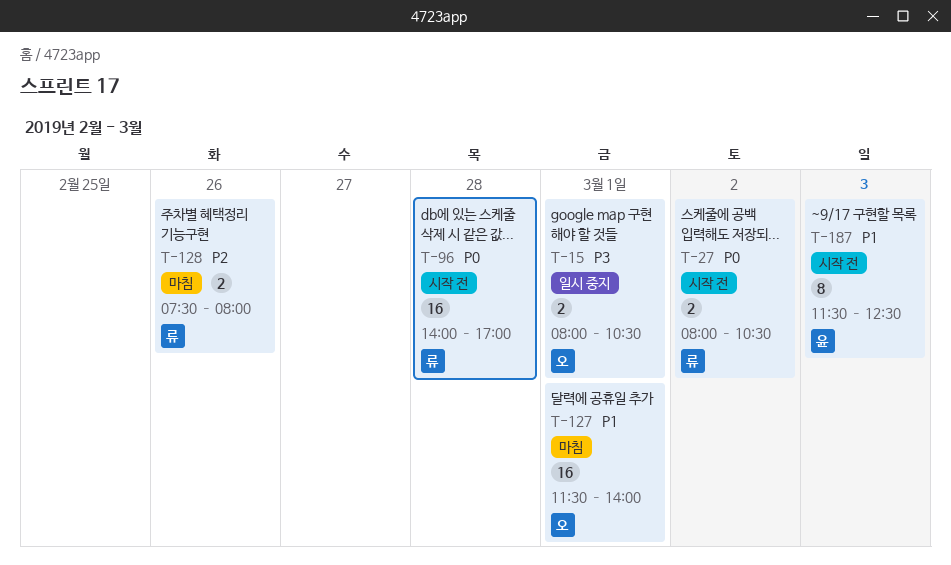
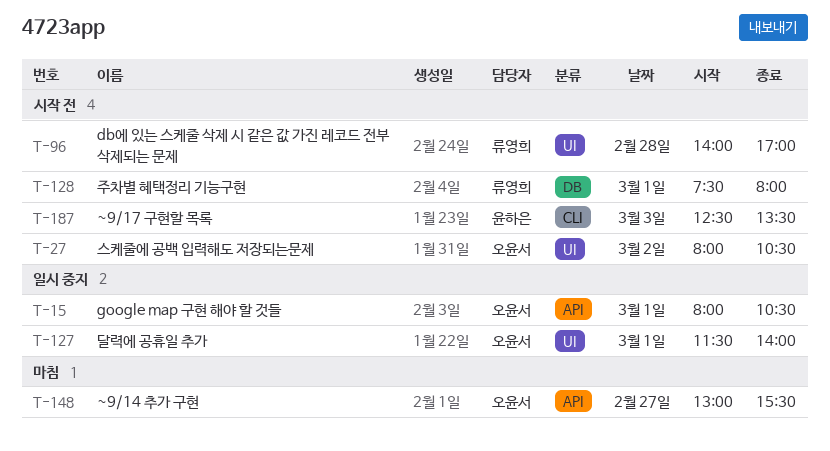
T-27, owner: 류영희 -> 오윤서
T-127, status: 마침 -> 일시 중지
T-128, status: 마침 -> 시작 전
T-128, day: Feb 26 -> Mar 1
T-148: none -> present
T-187, begins: 11:30 -> 12:30
T-187, ends: 12:30 -> 13:30

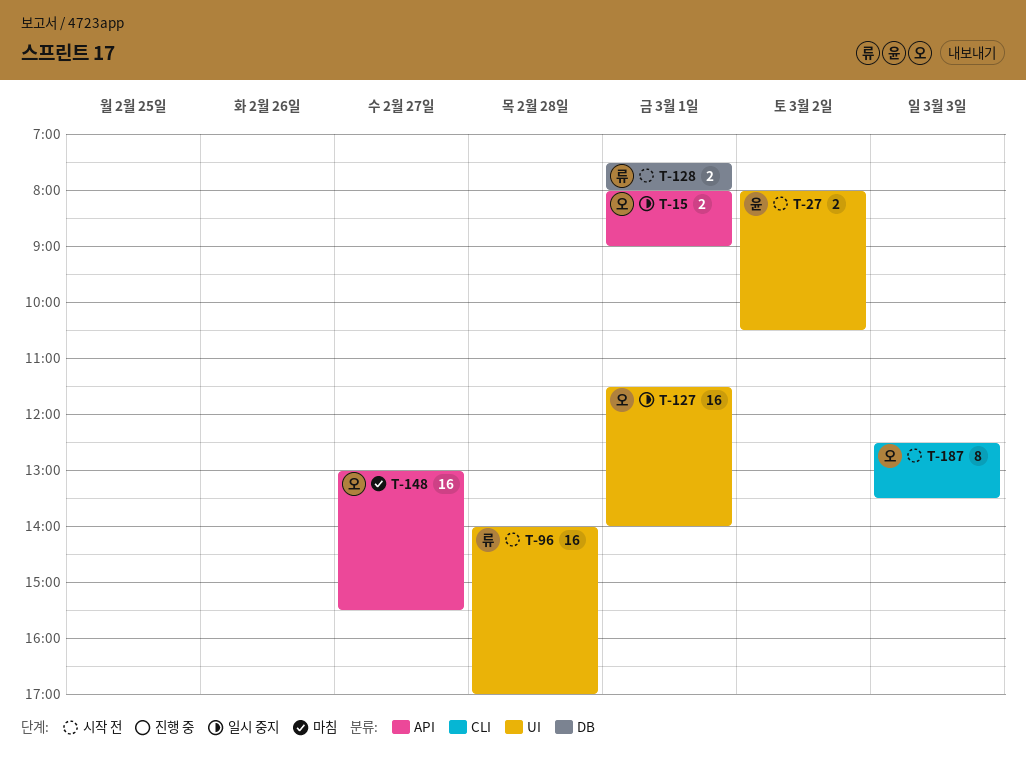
T-15, ends: 10:30 -> 09:00
T-27, owner: 오윤서 -> 윤하은
T-187, owner: 윤하은 -> 오윤서

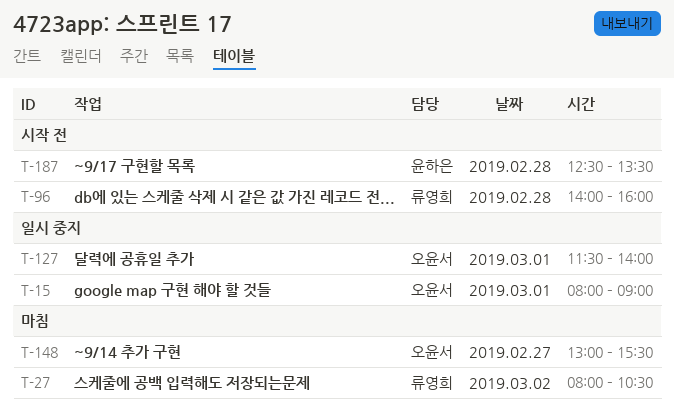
T-27, status: 시작 전 -> 마침
T-27, owner: 윤하은 -> 류영희
T-96, ends: 17:00 -> 16:00
T-128: present -> none
T-187, owner: 오윤서 -> 윤하은
T-187, day: Mar 3 -> Feb 28

